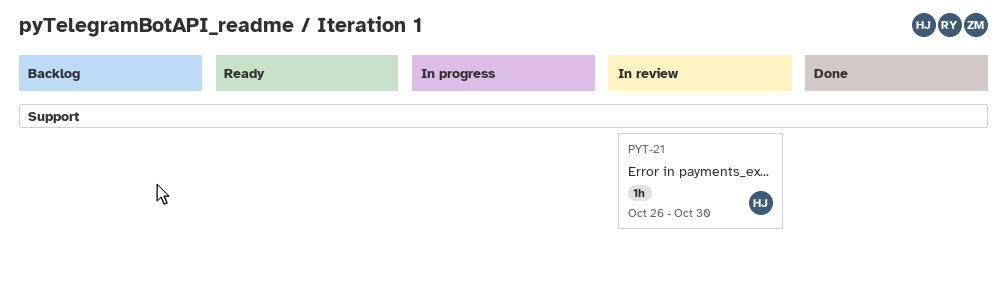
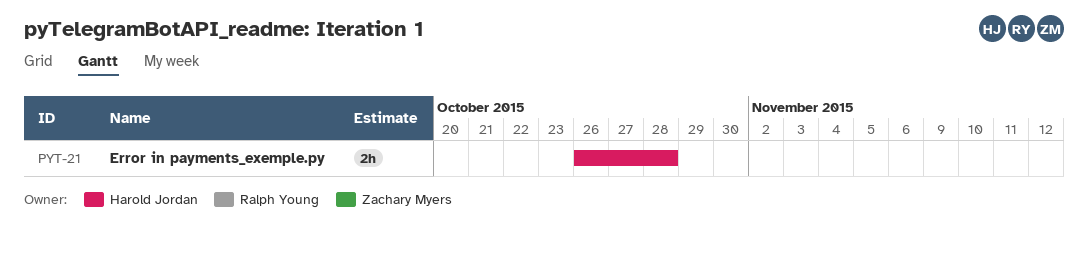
PYT-21, estimate: 1h -> 2h
PYT-21, due: Oct 30 -> Oct 28

